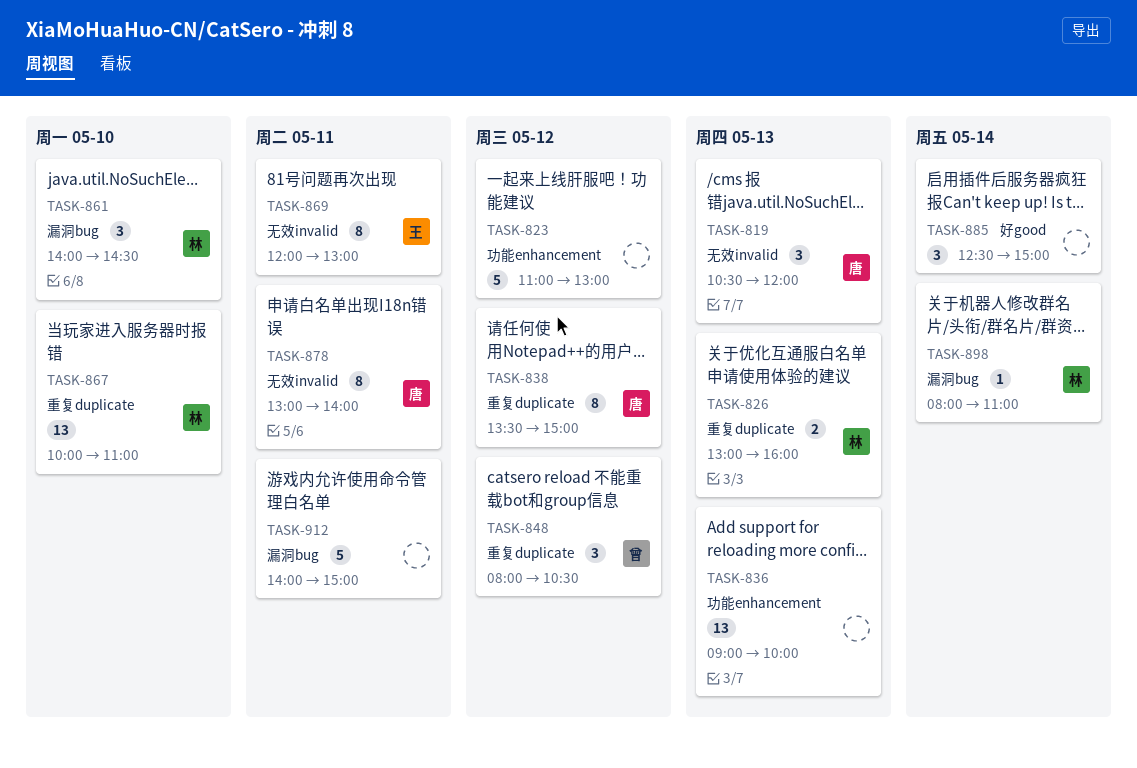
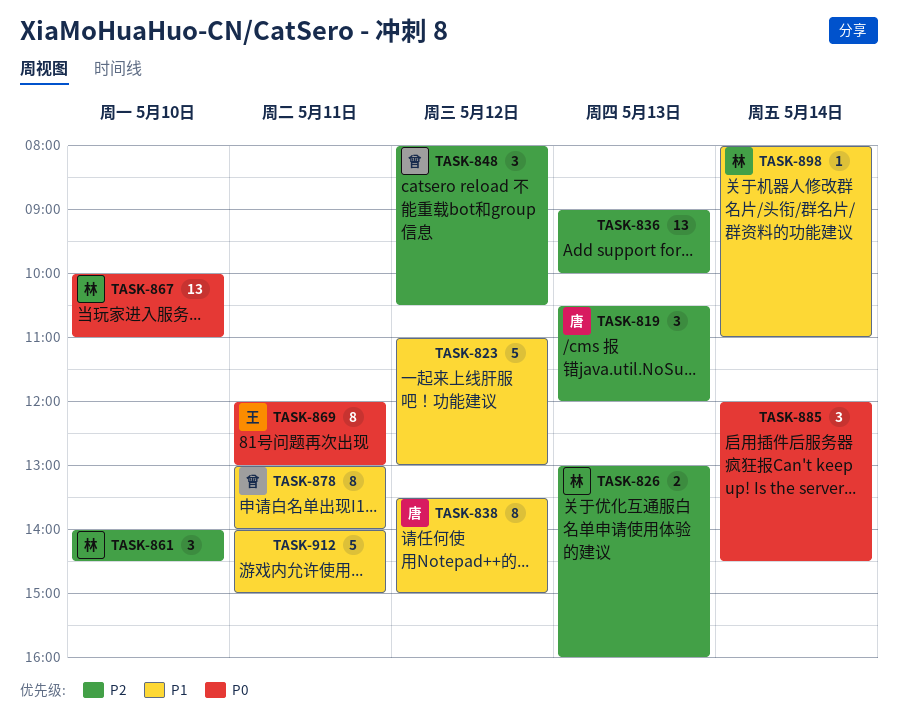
TASK-878, owner: 唐 -> 曾
TASK-885, begins: 12:30 -> 12:00
TASK-885, ends: 15:00 -> 14:30

